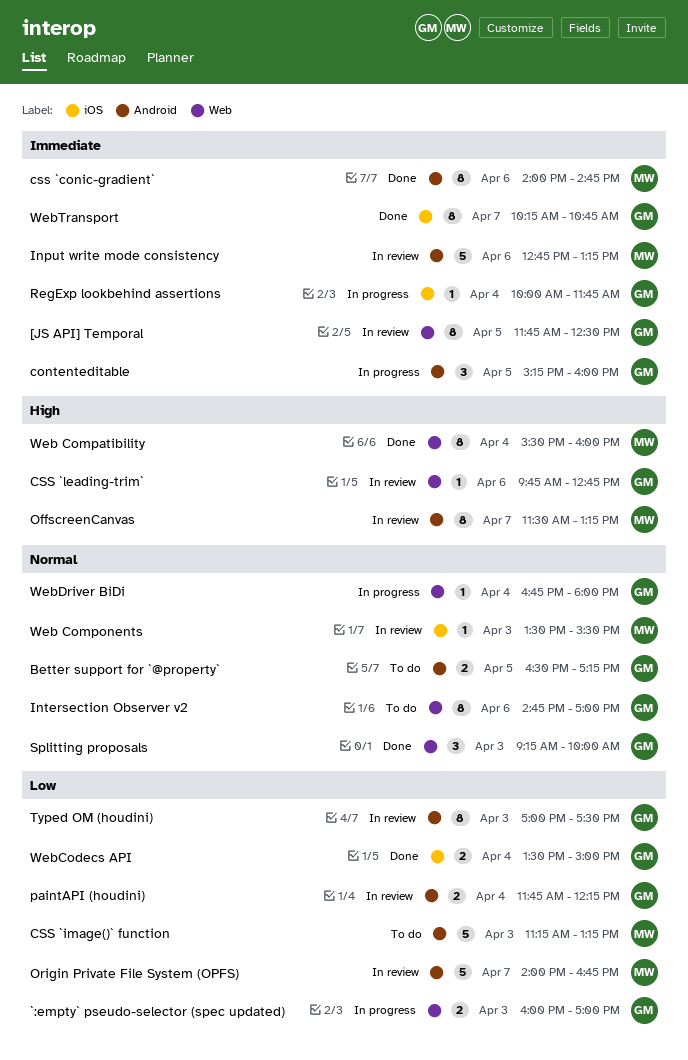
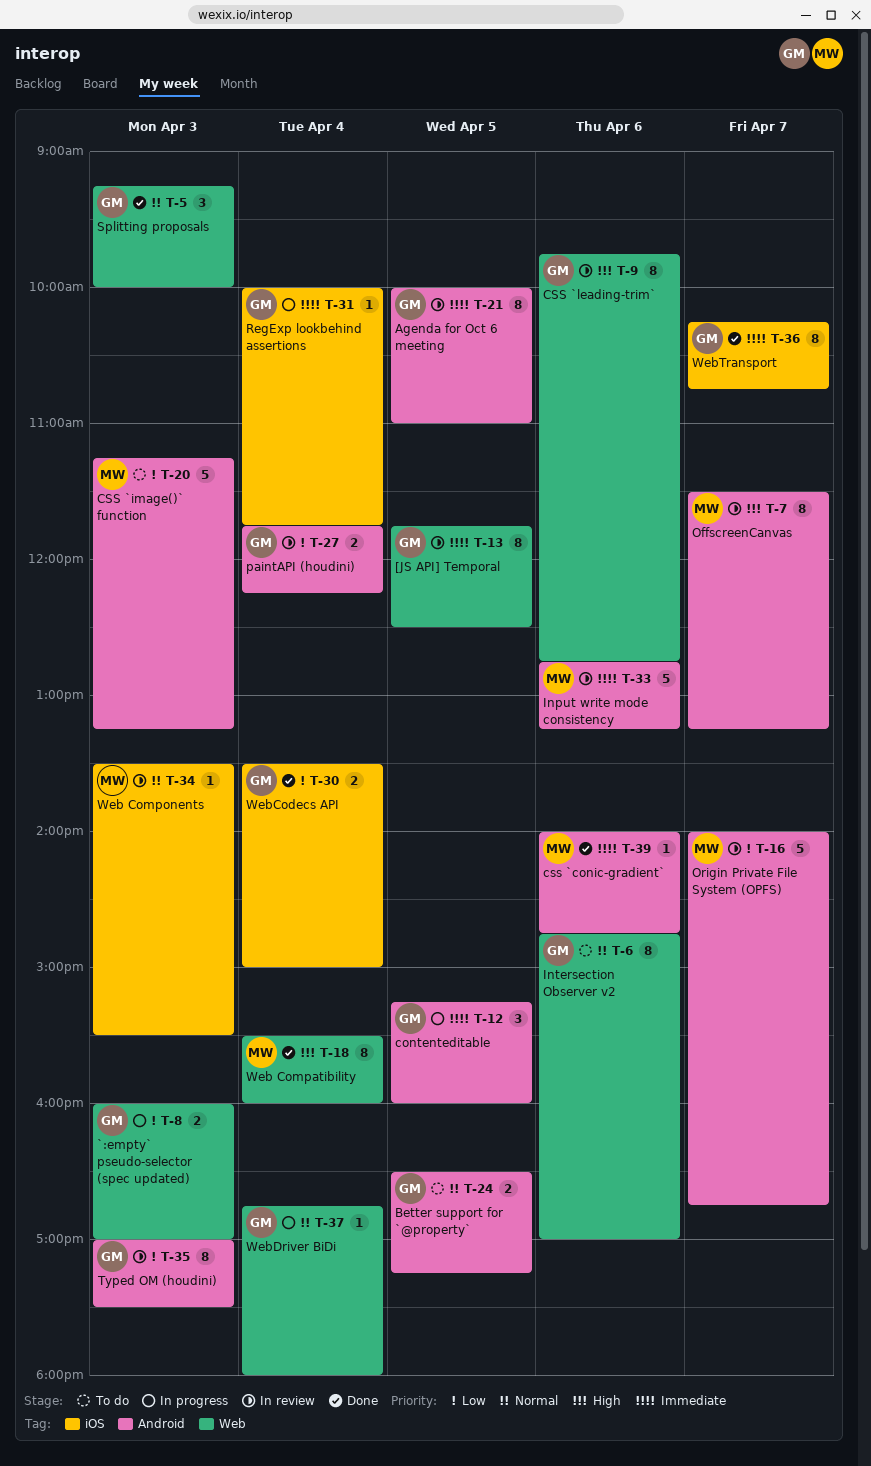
Agenda for Oct 6 meeting: none -> present
css `conic-gradient`, estimate: 8 -> 1
CSS `leading-trim`, estimate: 1 -> 8

